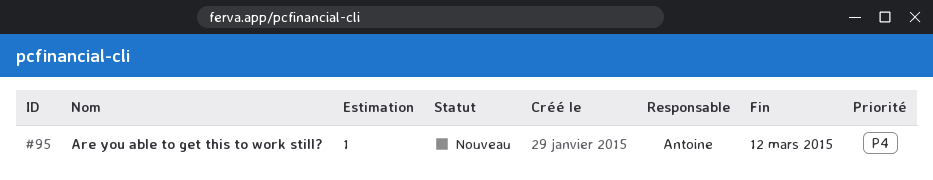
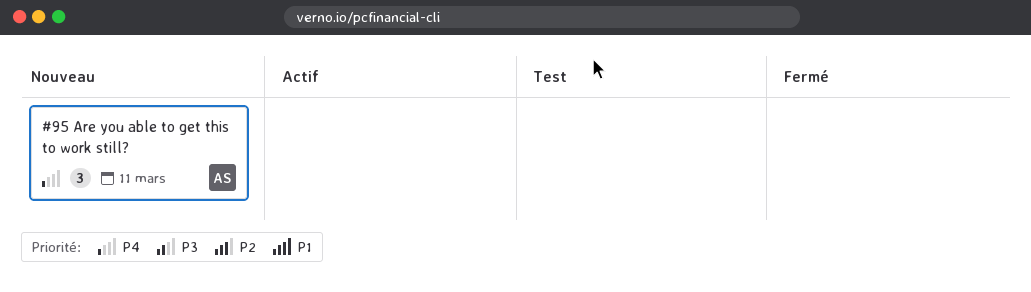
#95, estimate: 1 -> 3
#95, due: Mar 12 -> Mar 11

